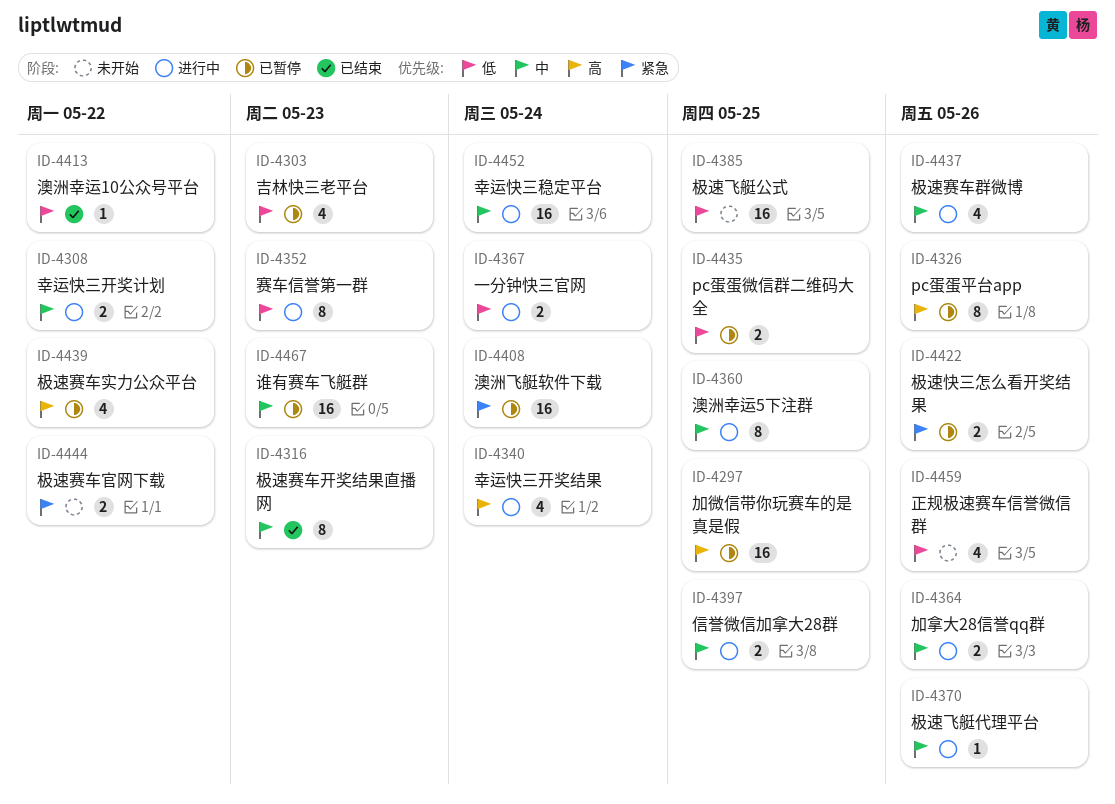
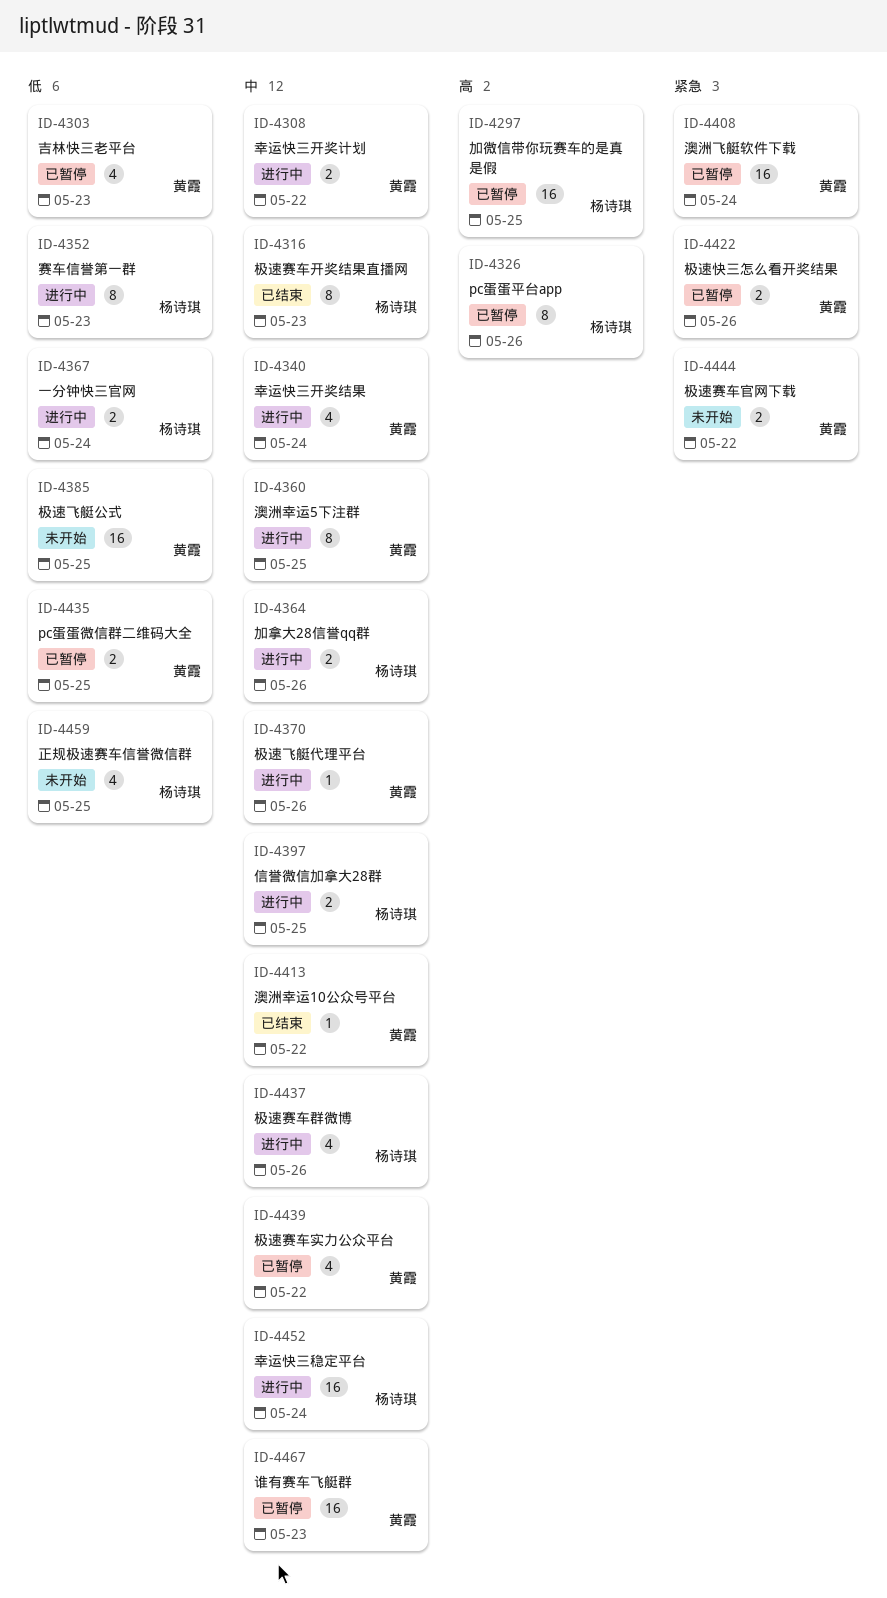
ID-4340, priority: 高 -> 中
ID-4413, priority: 低 -> 中
ID-4439, priority: 高 -> 中
ID-4459, due: May 26 -> May 25

